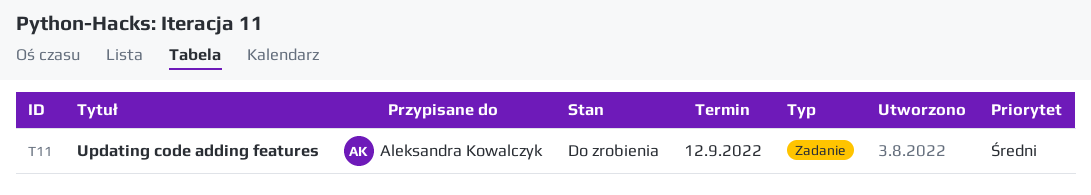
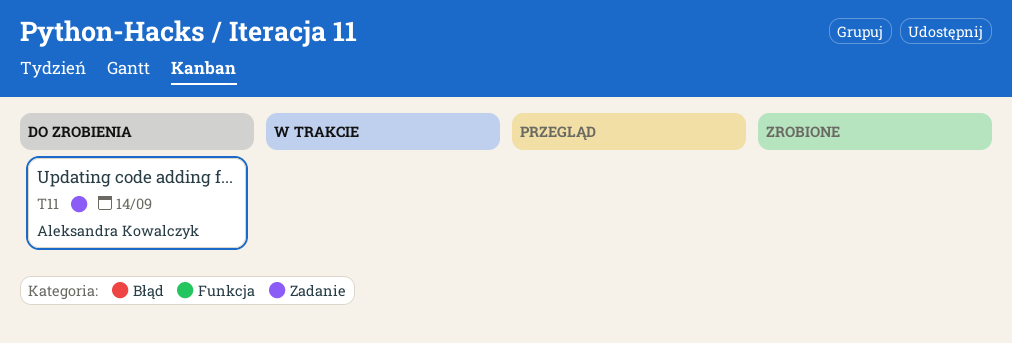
T11, due: Sep 12 -> Sep 14

